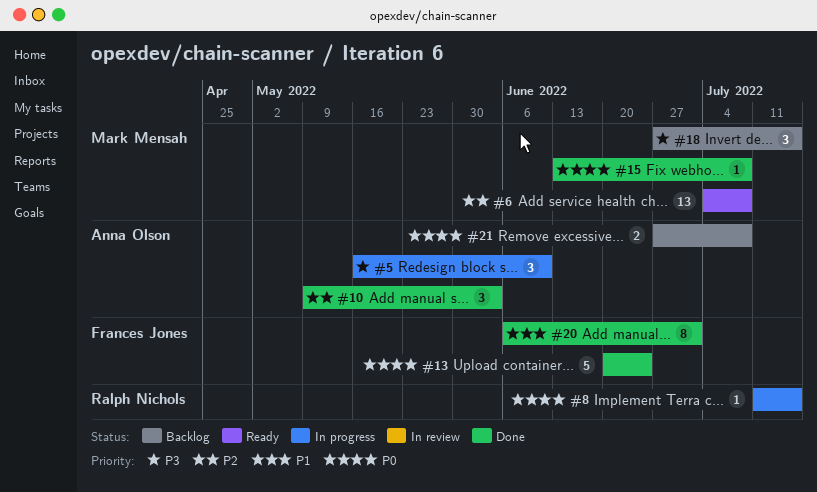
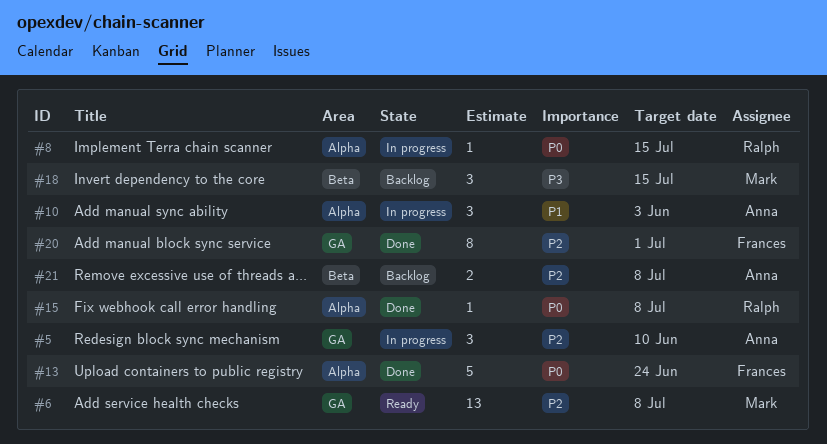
#5, priority: P3 -> P2
#10, status: Done -> In progress
#10, priority: P2 -> P1
#15, owner: Mark Mensah -> Ralph Nichols
#20, priority: P1 -> P2
#21, priority: P0 -> P2

